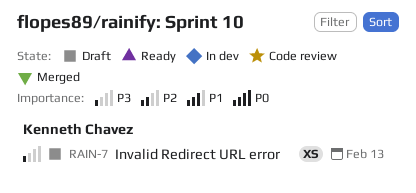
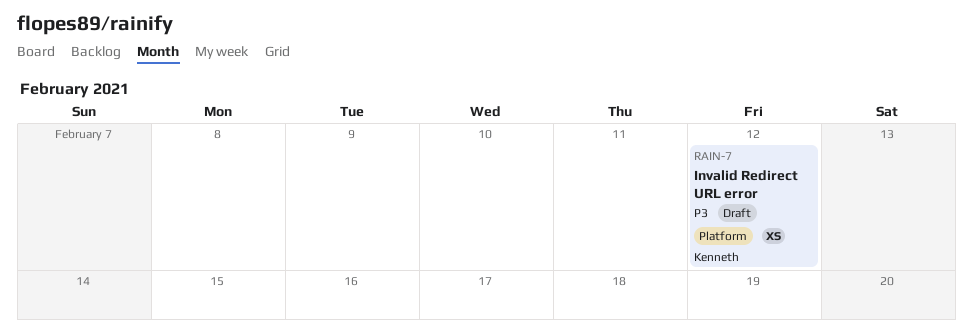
RAIN-7, due: Feb 13 -> Feb 12

